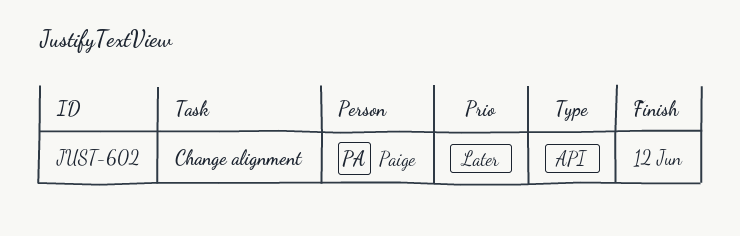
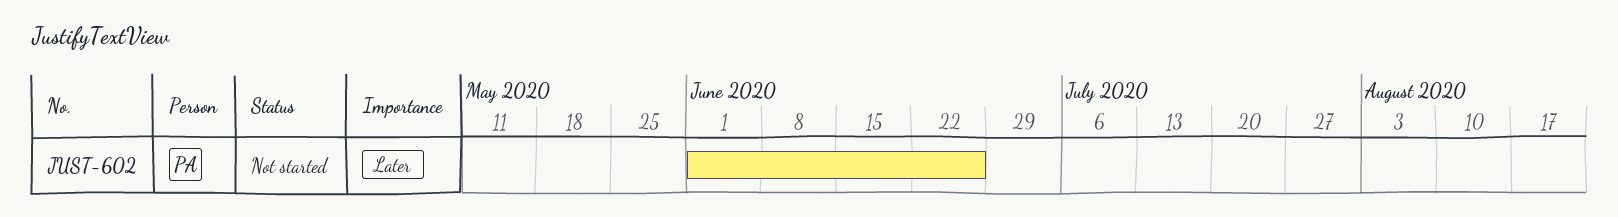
JUST-602, due: Jun 12 -> Jun 26

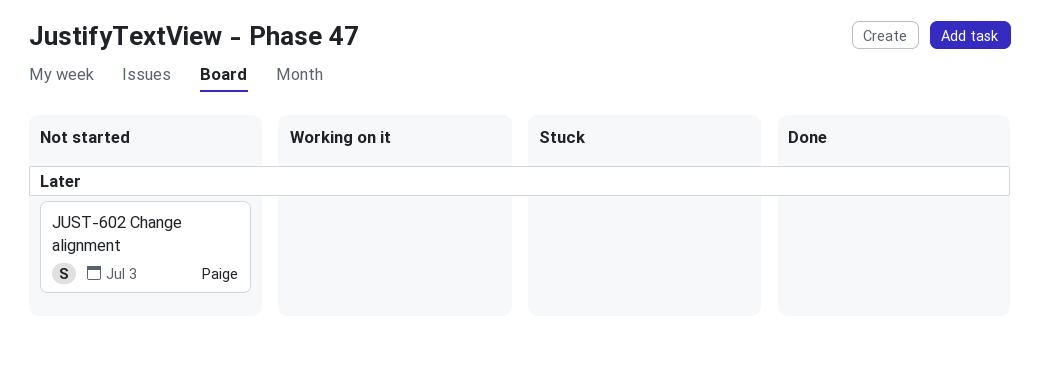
JUST-602, due: Jun 26 -> Jul 3

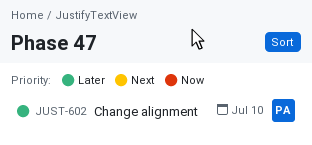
JUST-602, due: Jul 3 -> Jul 10

